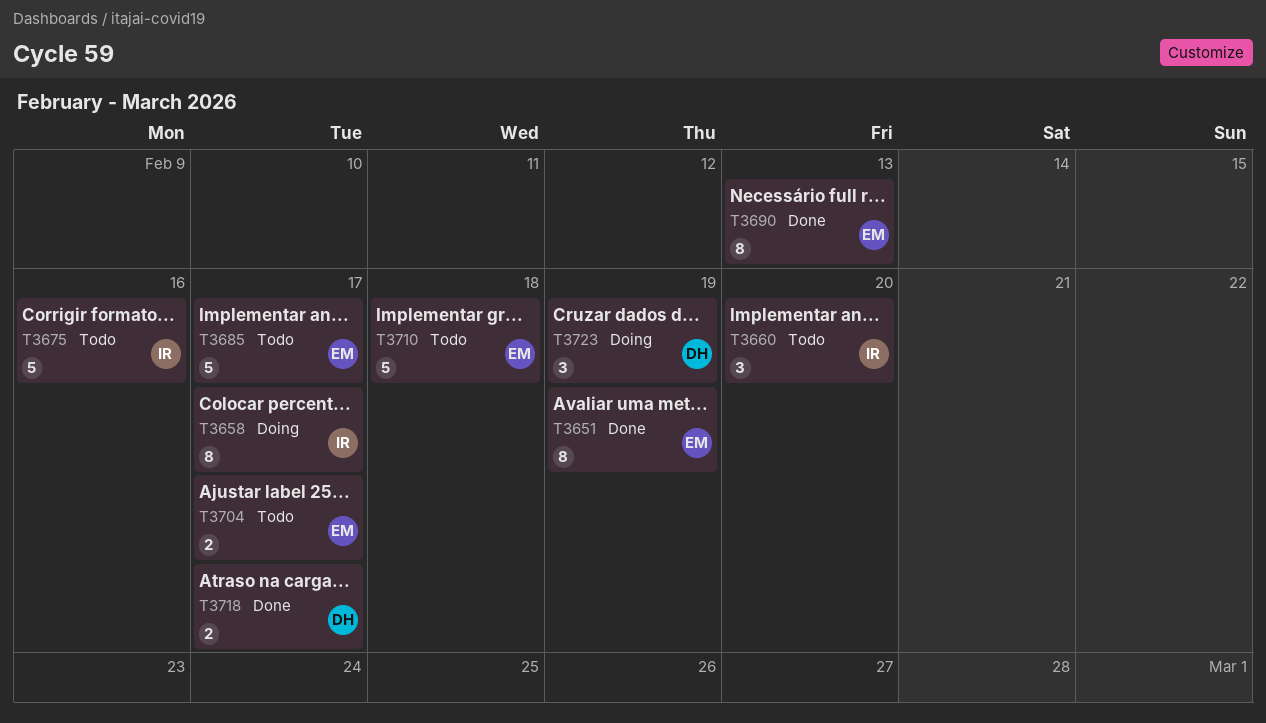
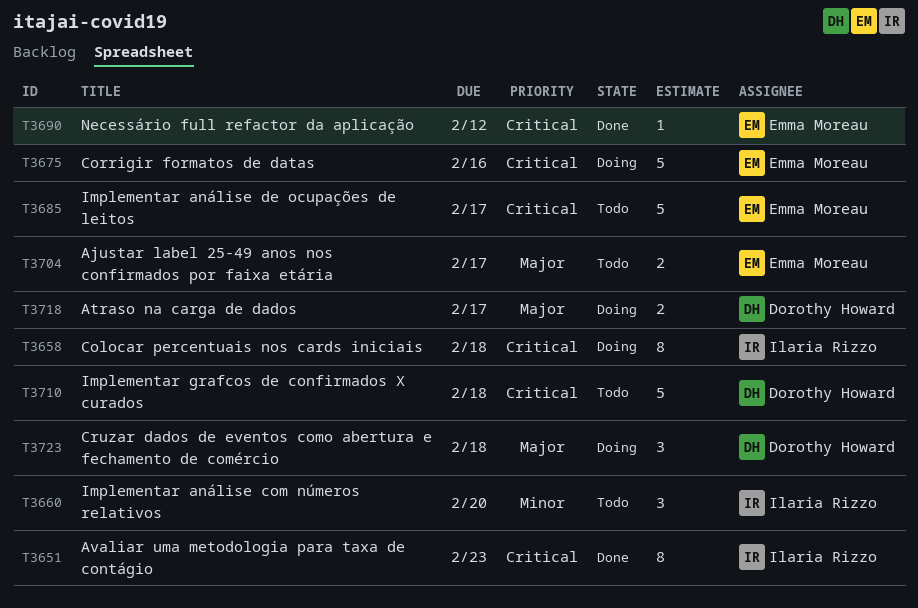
T3651, owner: Emma Moreau -> Ilaria Rizzo
T3651, due: Feb 19 -> Feb 23
T3658, due: Feb 17 -> Feb 18
T3675, status: Todo -> Doing
T3675, owner: Ilaria Rizzo -> Emma Moreau
T3690, estimate: 8 -> 1
T3690, due: Feb 13 -> Feb 12
T3710, owner: Emma Moreau -> Dorothy Howard
T3718, status: Done -> Doing
T3723, due: Feb 19 -> Feb 18

